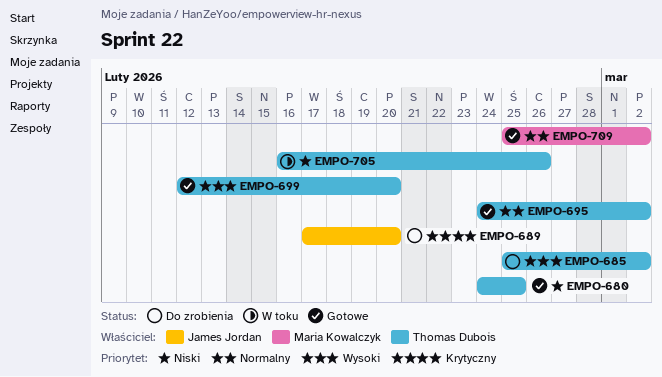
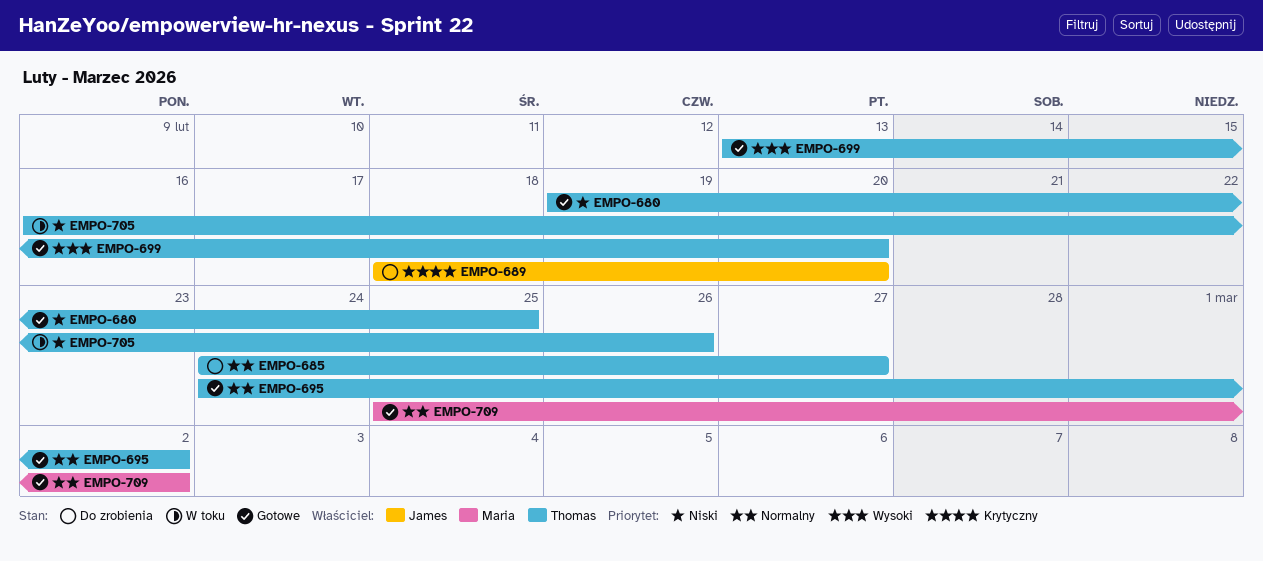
EMPO-680, start: Feb 24 -> Feb 19
EMPO-685, priority: Wysoki -> Normalny
EMPO-685, start: Feb 25 -> Feb 24
EMPO-685, due: Mar 2 -> Feb 27
EMPO-689, start: Feb 17 -> Feb 18
EMPO-699, start: Feb 12 -> Feb 13

